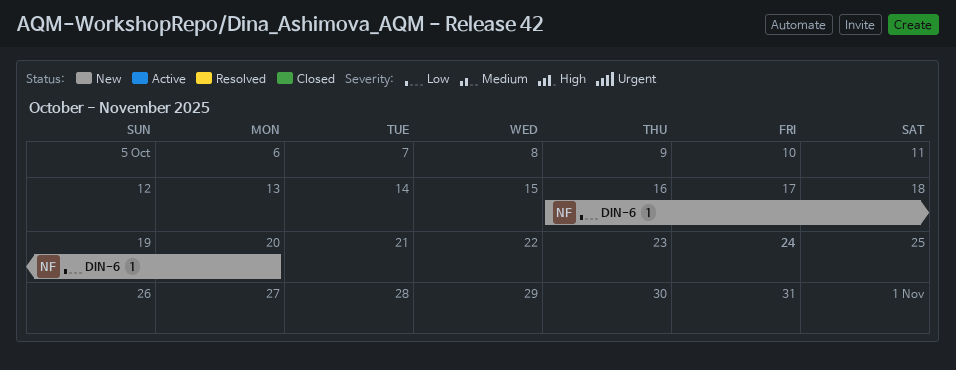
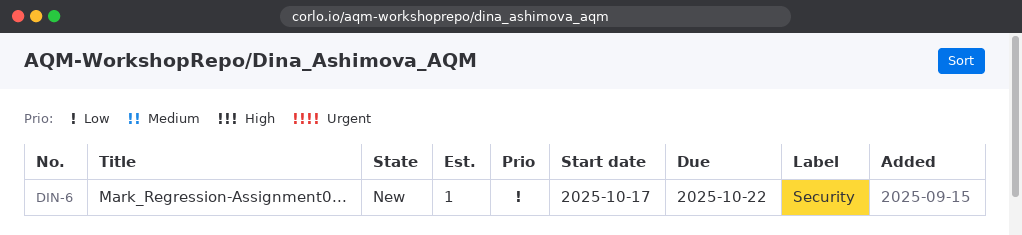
DIN-6, start: Oct 16 -> Oct 17
DIN-6, due: Oct 20 -> Oct 22

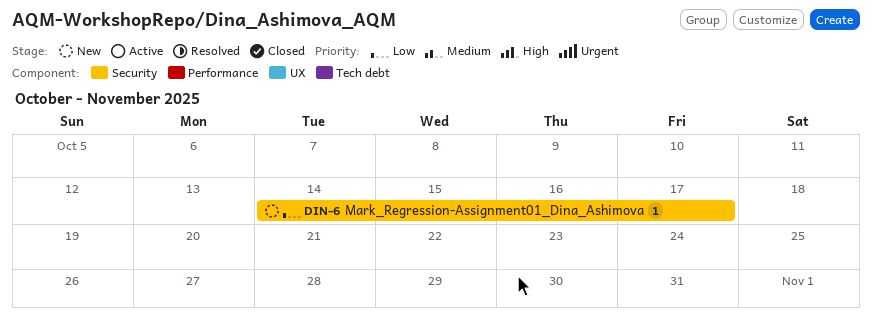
DIN-6, start: Oct 17 -> Oct 14
DIN-6, due: Oct 22 -> Oct 17

